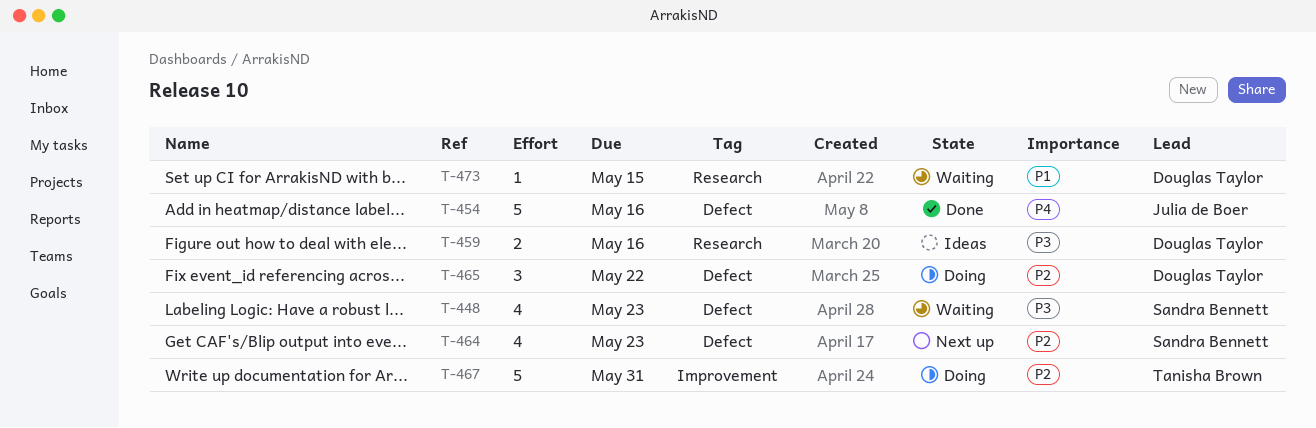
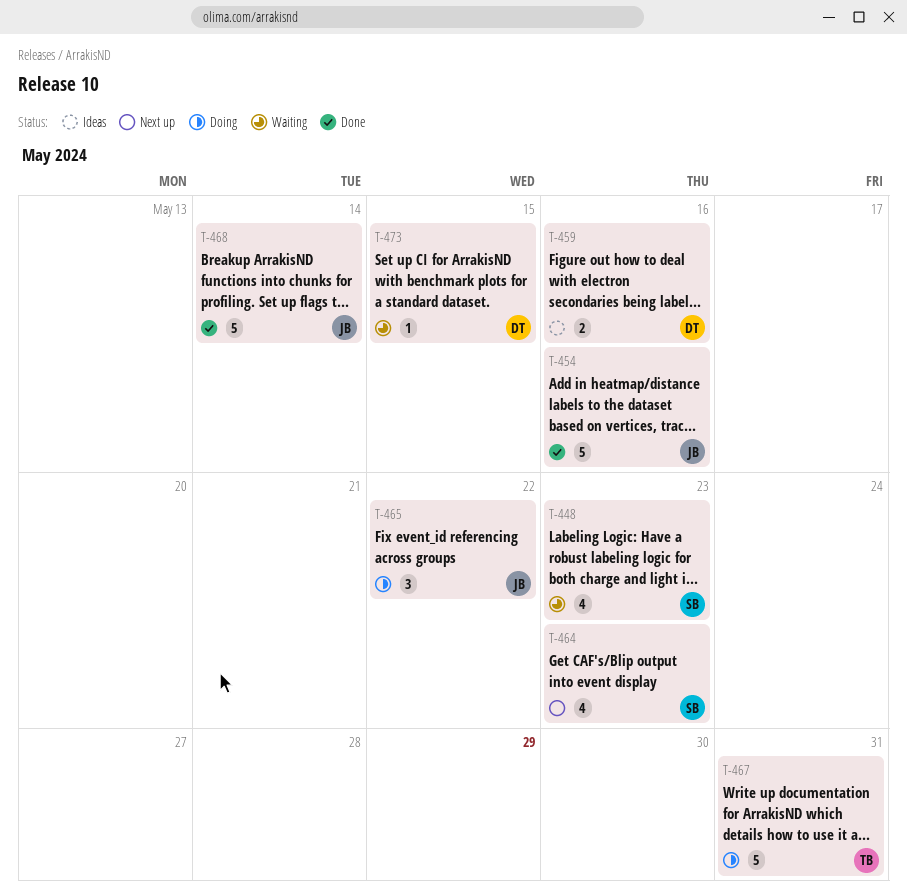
T-465, owner: Douglas Taylor -> Julia de Boer
T-468: none -> present

